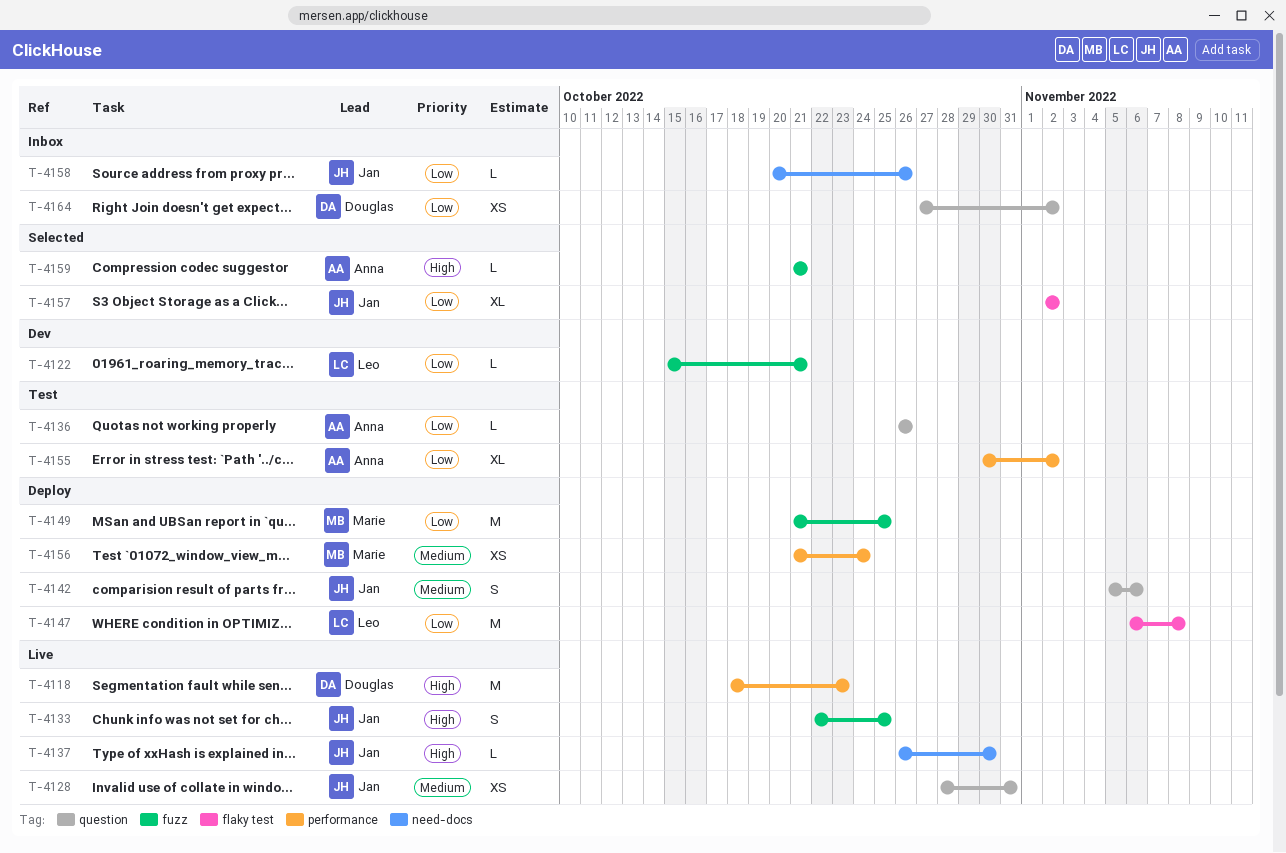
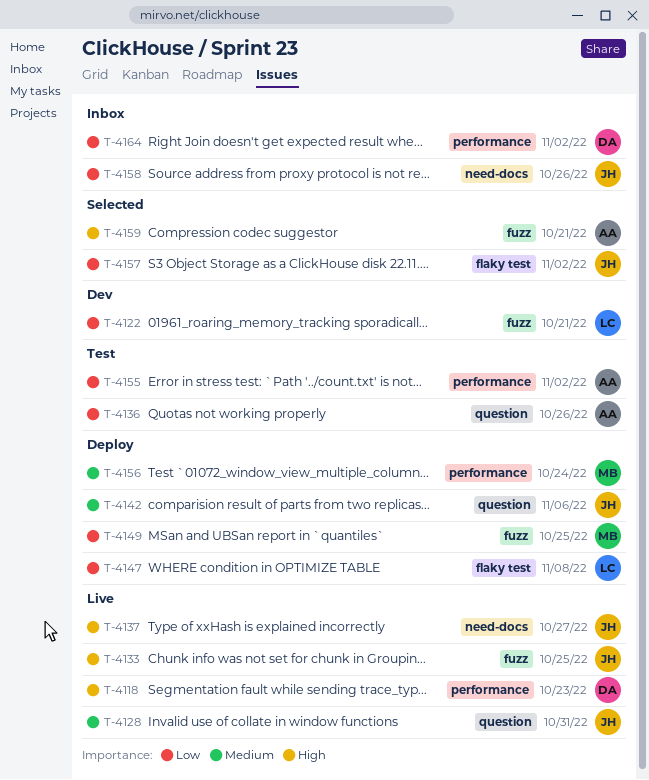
T-4137, due: Oct 30 -> Oct 27
T-4164, label: question -> performance

